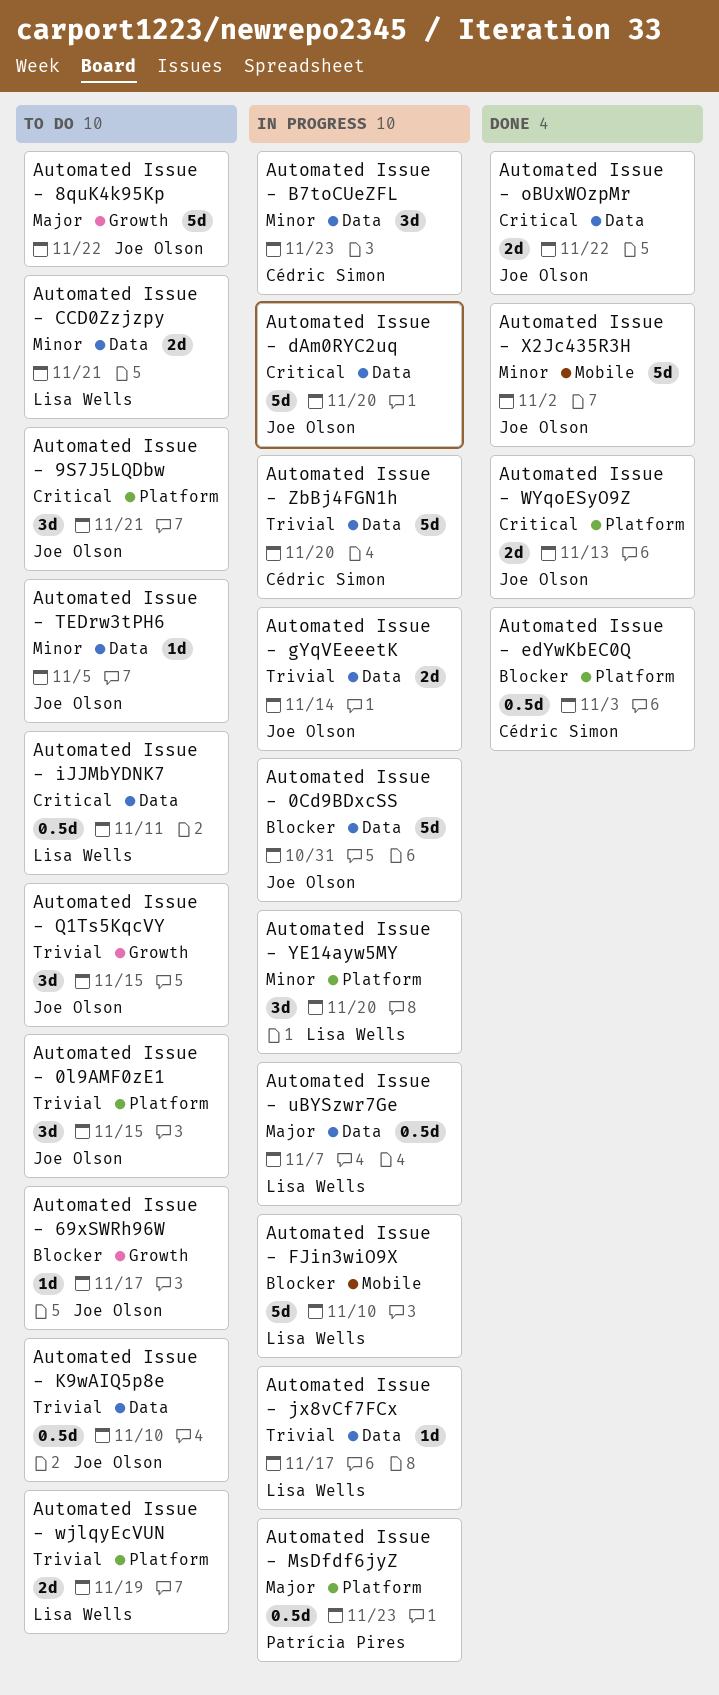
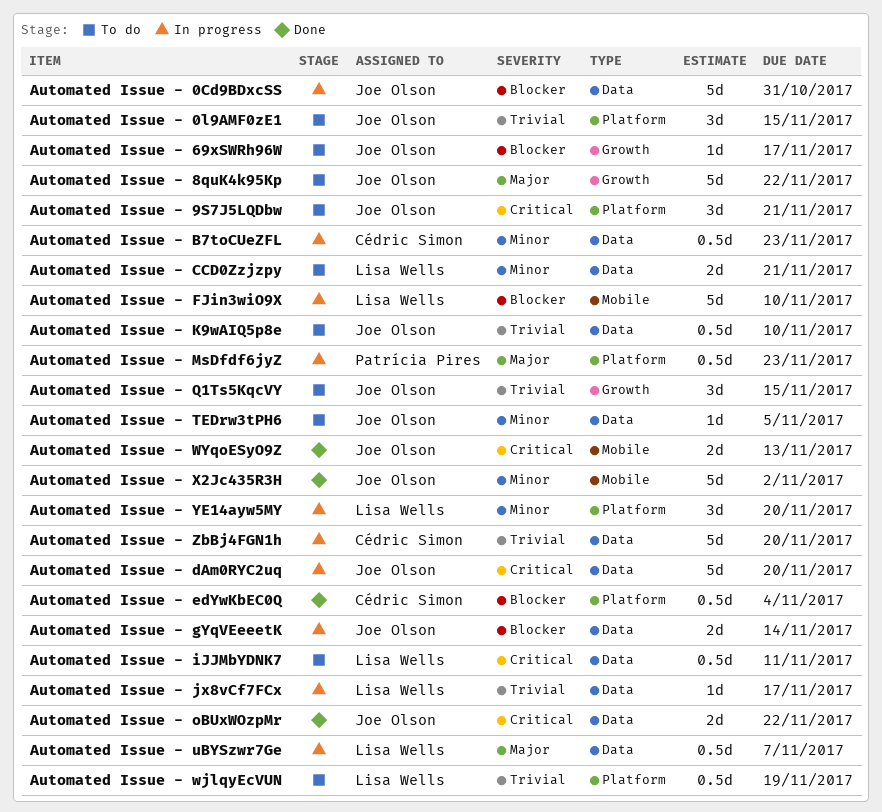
Automated Issue - B7toCUeZFL, estimate: 3d -> 0.5d
Automated Issue - edYwKbEC0Q, due: Nov 3 -> Nov 4
Automated Issue - gYqVEeeetK, priority: Trivial -> Blocker
Automated Issue - wjlqyEcVUN, estimate: 2d -> 0.5d
Automated Issue - WYqoESyO9Z, label: Platform -> Mobile

